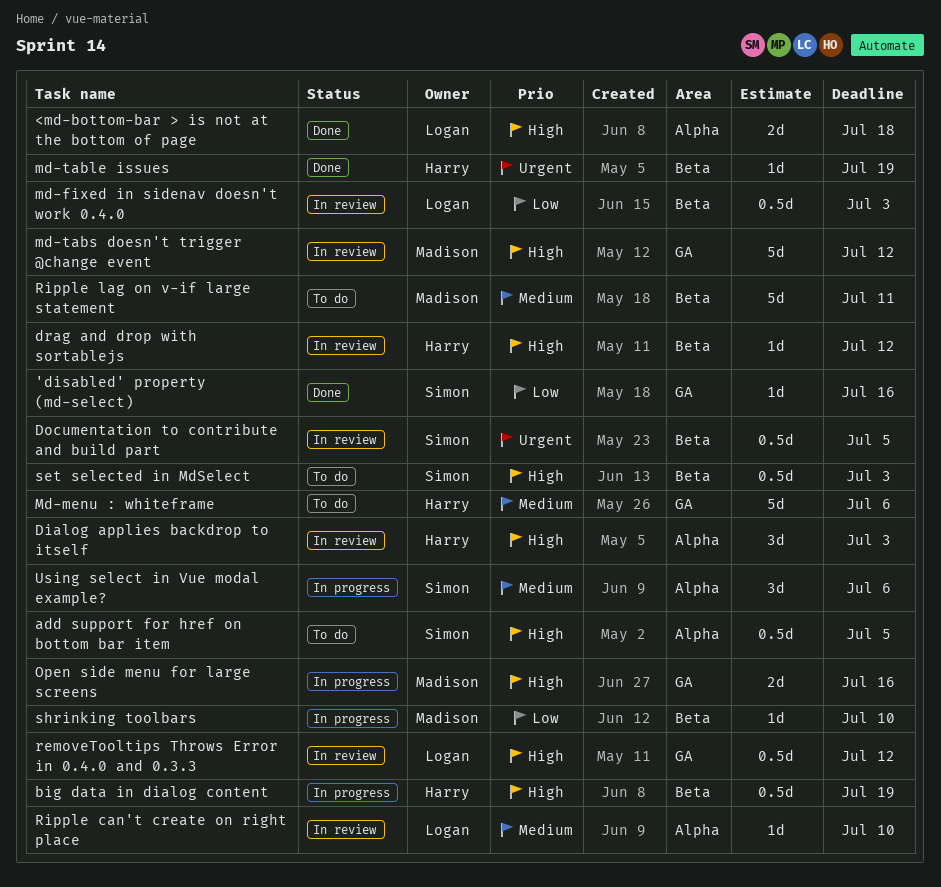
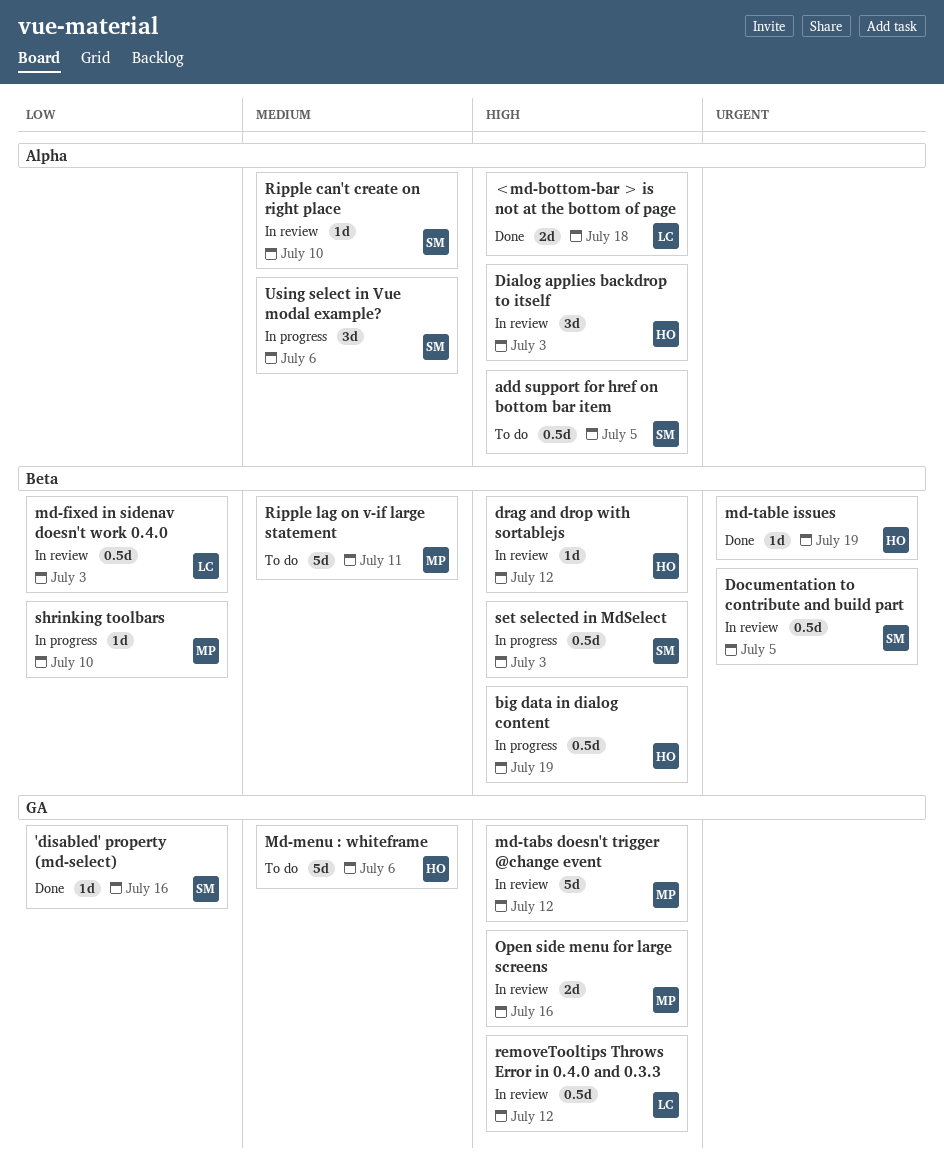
Open side menu for large screens, status: In progress -> In review
Ripple can't create on right place, owner: Logan -> Simon
set selected in MdSelect, status: To do -> In progress

